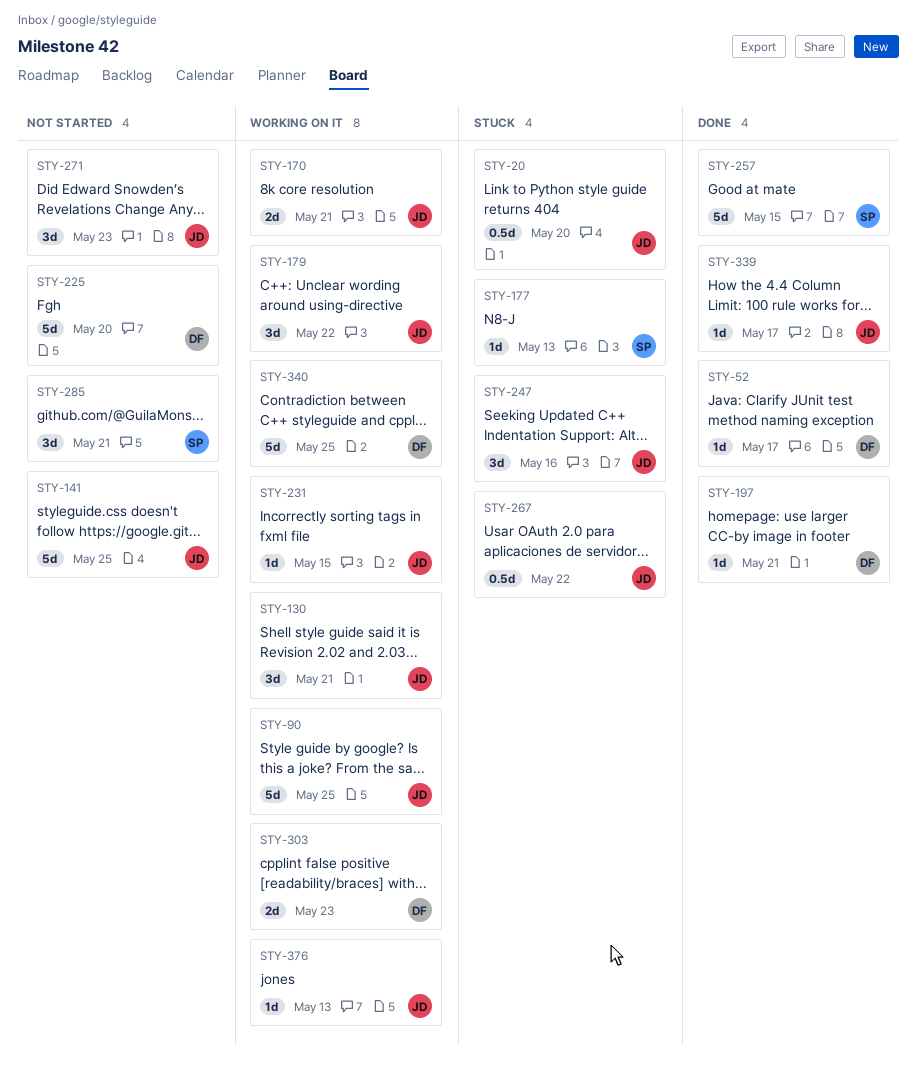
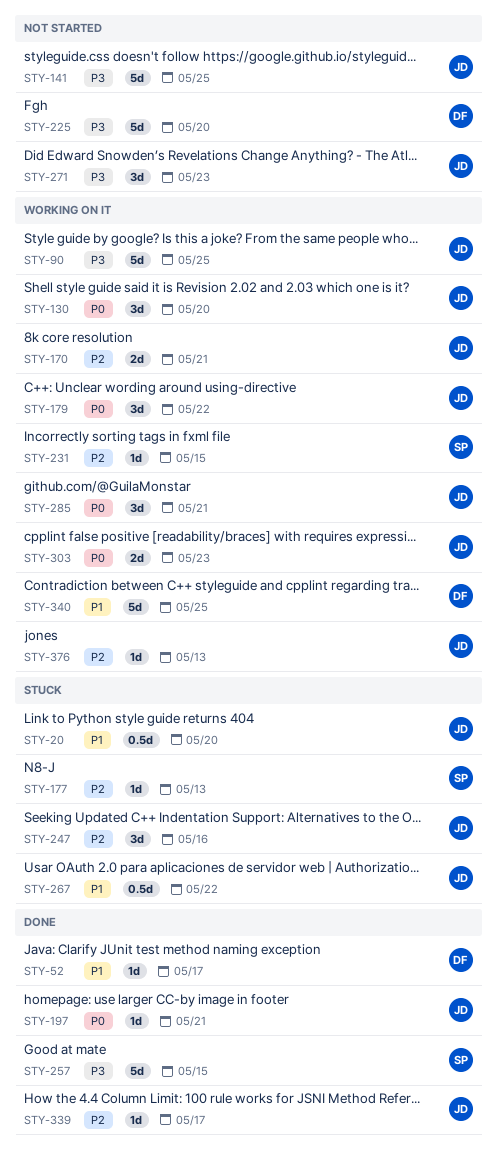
STY-130, due: May 21 -> May 20
STY-197, owner: DF -> JD
STY-231, owner: JD -> SP
STY-285, status: Not started -> Working on it
STY-285, owner: SP -> JD
STY-303, owner: DF -> JD

